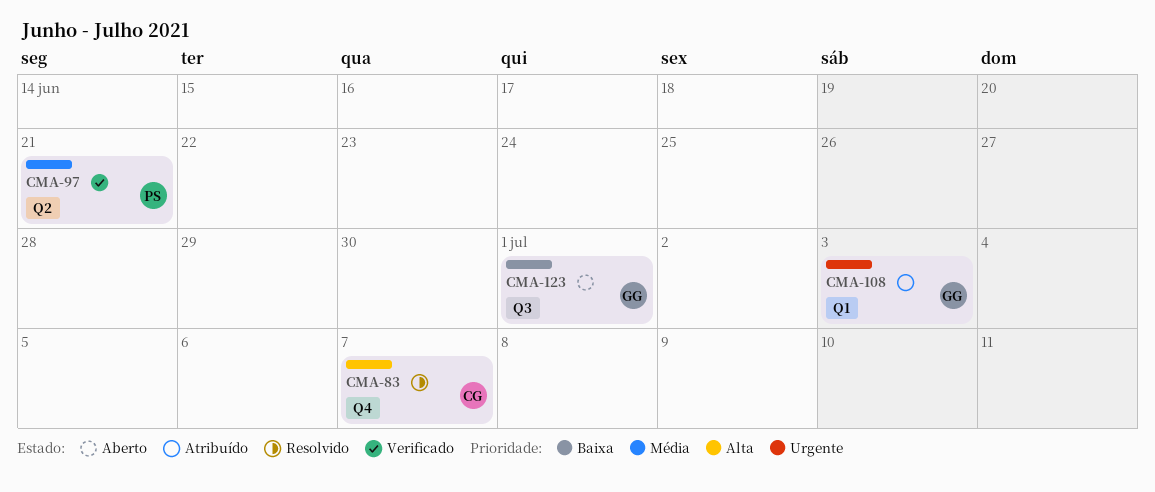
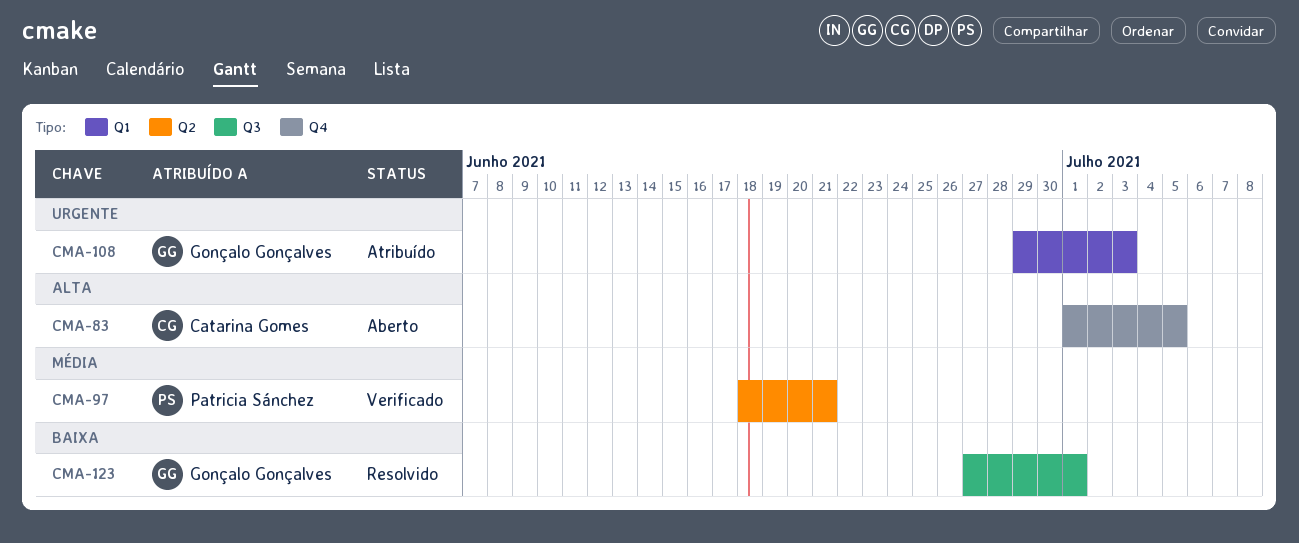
CMA-83, status: Resolvido -> Aberto
CMA-83, due: Jul 7 -> Jul 5
CMA-123, status: Aberto -> Resolvido

